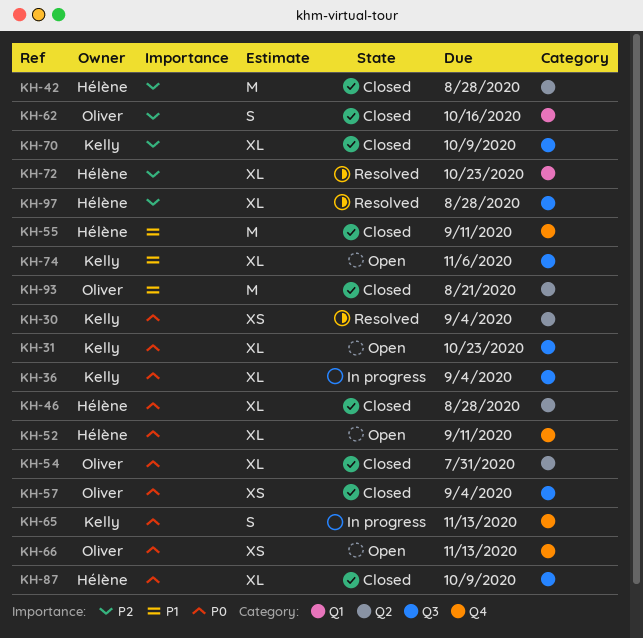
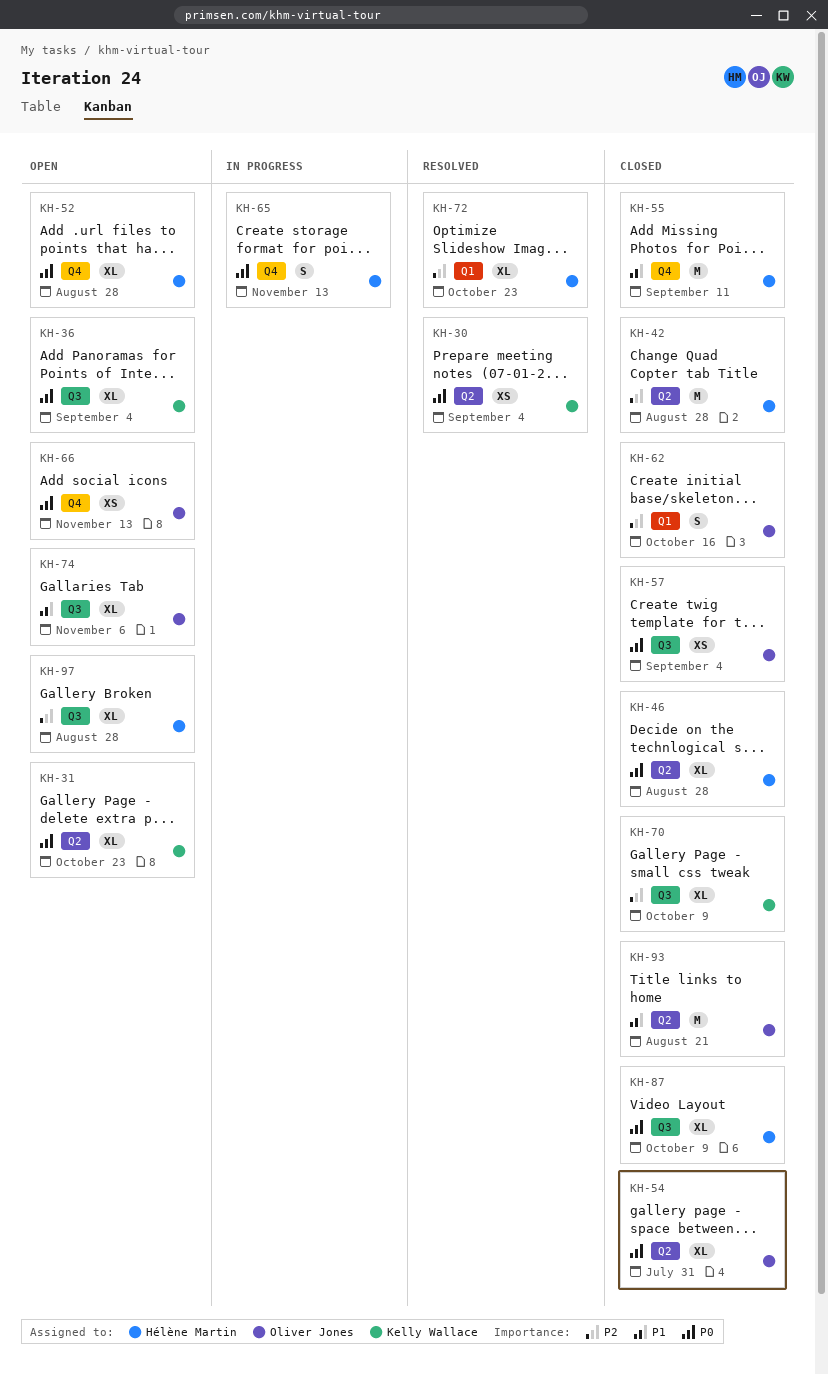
KH-31, label: Q3 -> Q2
KH-36, status: In progress -> Open
KH-52, due: Sep 11 -> Aug 28
KH-65, owner: Kelly Wallace -> Hélène Martin
KH-74, owner: Kelly Wallace -> Oliver Jones
KH-97, status: Resolved -> Open

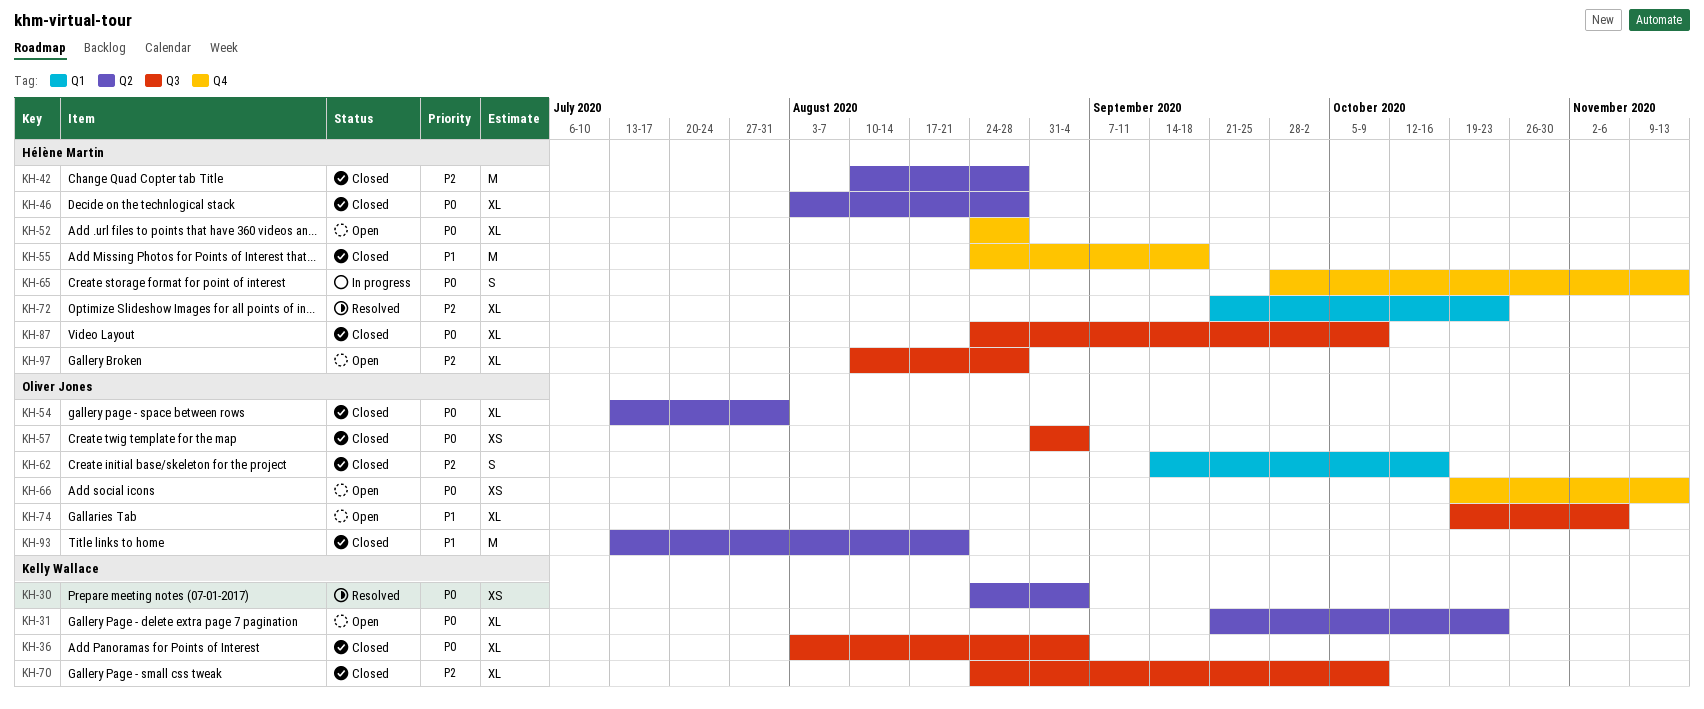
KH-36, status: Open -> Closed
KH-55, due: Sep 11 -> Sep 18

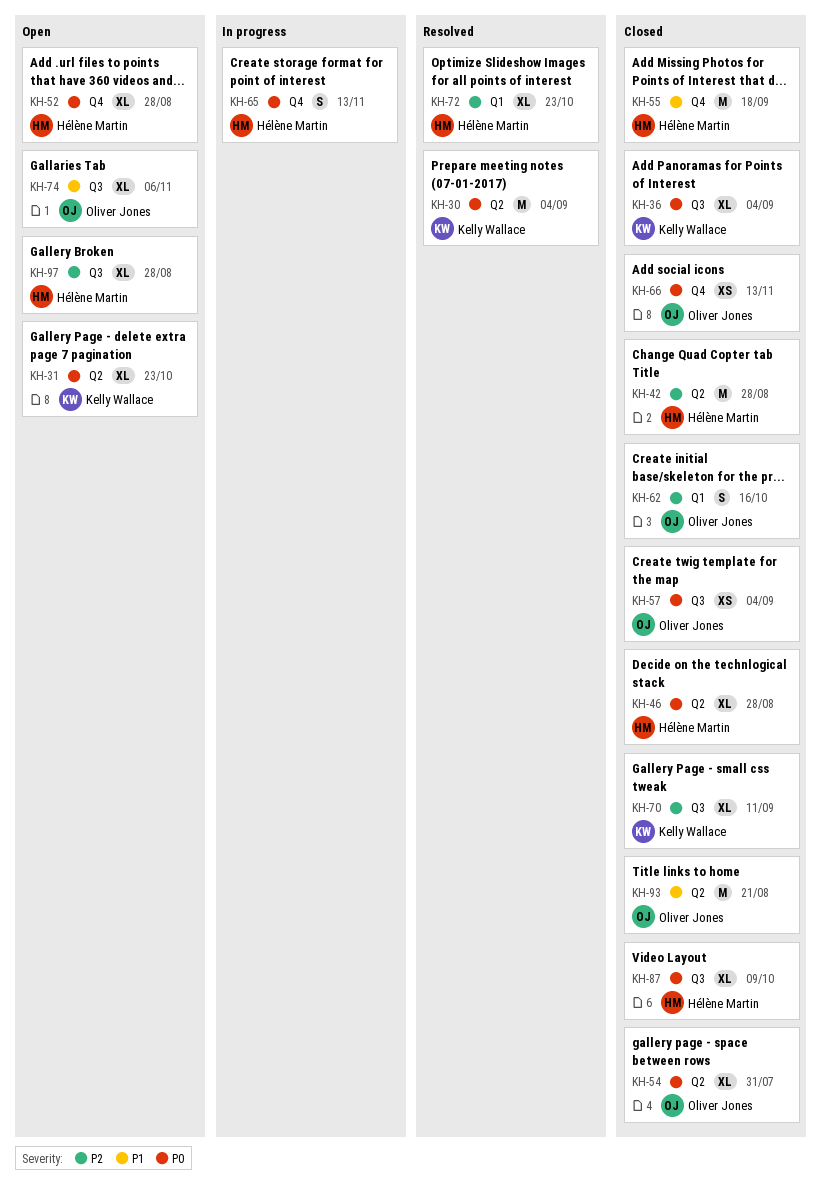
KH-30, estimate: XS -> M
KH-66, status: Open -> Closed
KH-70, due: Oct 9 -> Sep 11

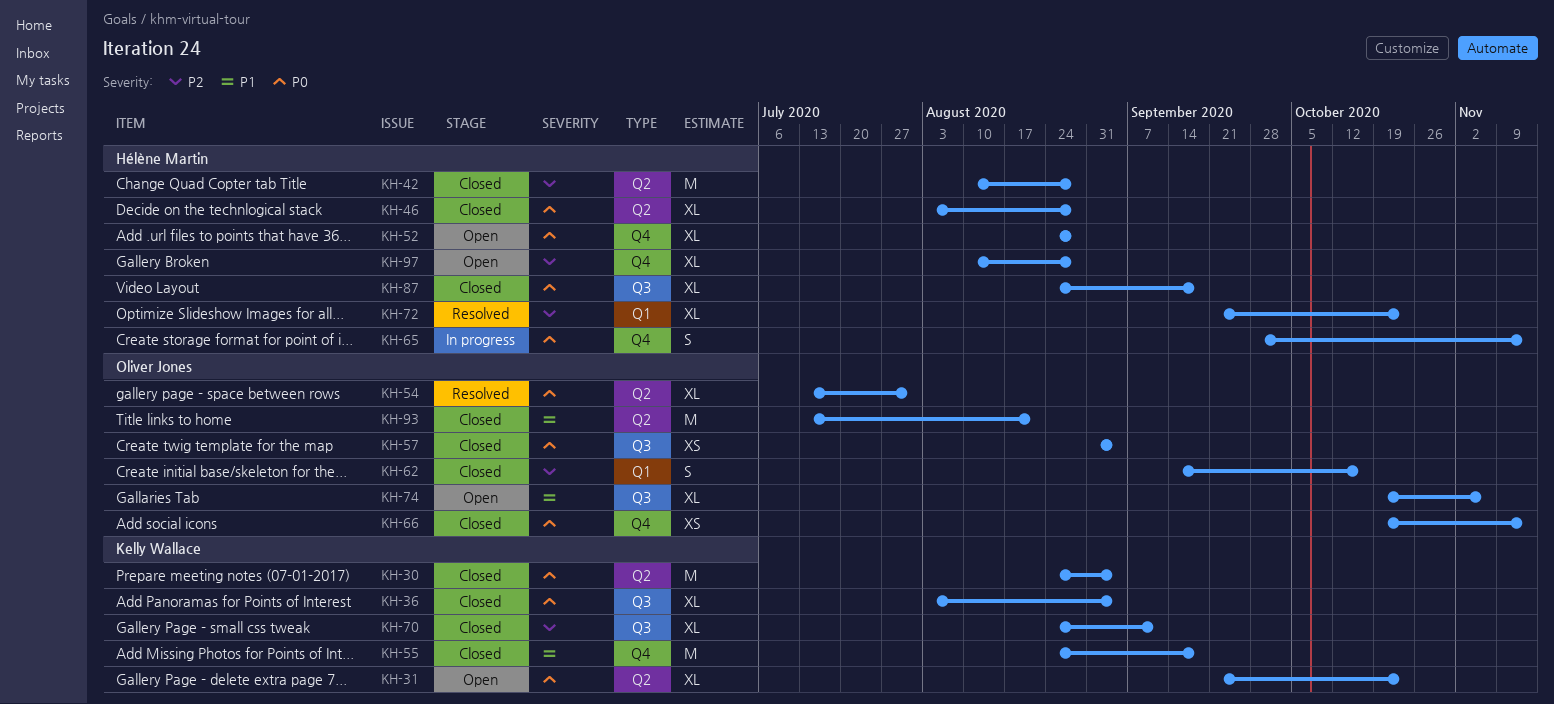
KH-30, status: Resolved -> Closed
KH-54, status: Closed -> Resolved
KH-55, owner: Hélène Martin -> Kelly Wallace
KH-87, due: Oct 9 -> Sep 18
KH-97, label: Q3 -> Q4

